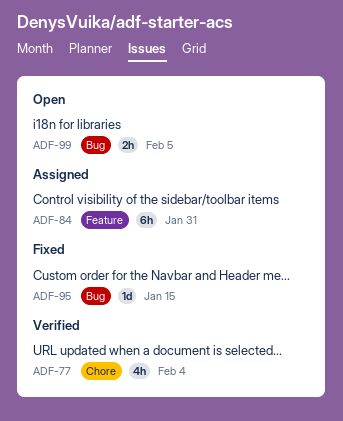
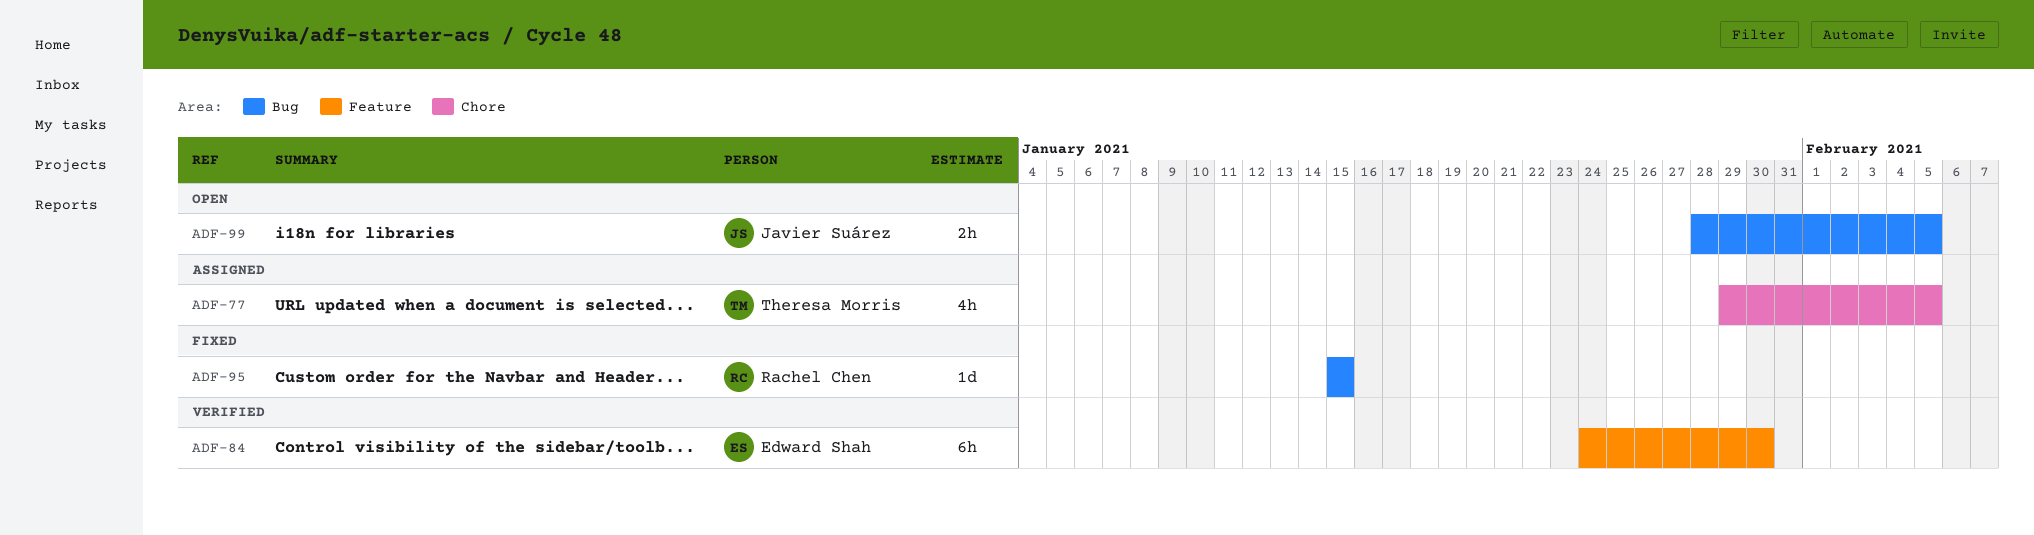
ADF-77, status: Verified -> Assigned
ADF-77, due: Feb 4 -> Feb 5
ADF-84, status: Assigned -> Verified
ADF-84, due: Jan 31 -> Jan 30

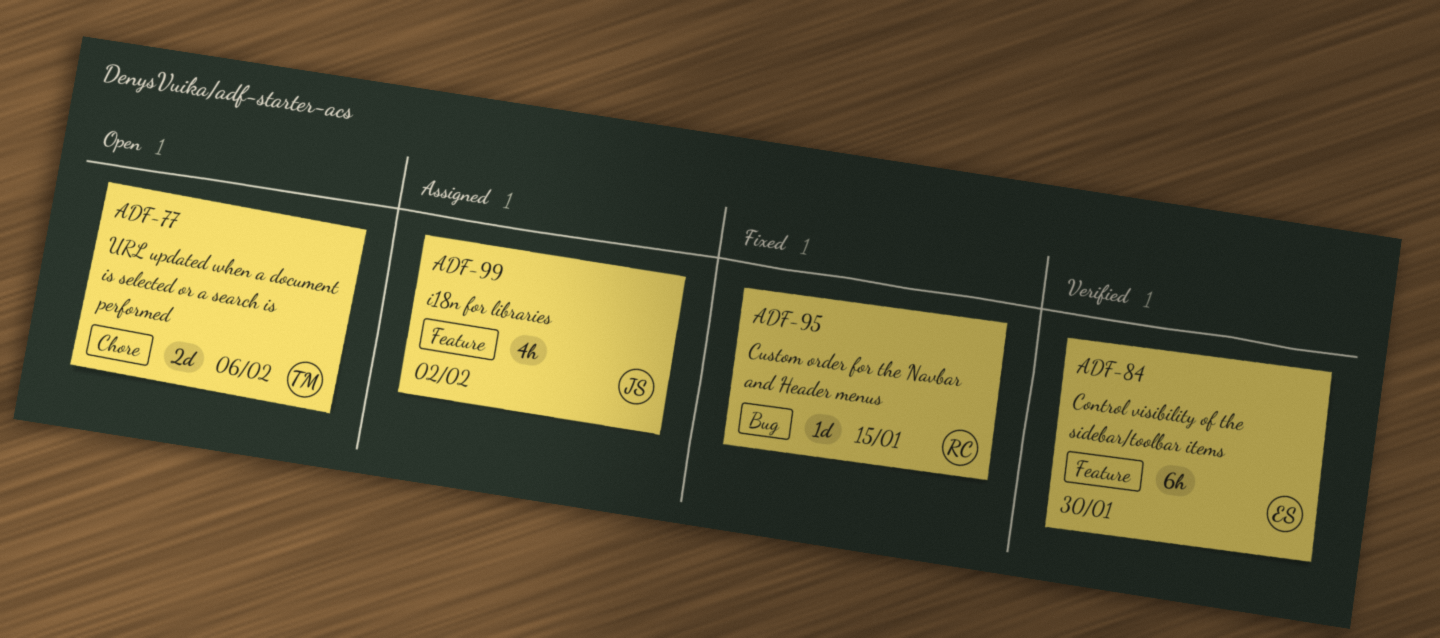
ADF-77, status: Assigned -> Open
ADF-77, estimate: 4h -> 2d
ADF-77, due: Feb 5 -> Feb 6
ADF-99, status: Open -> Assigned
ADF-99, label: Bug -> Feature
ADF-99, estimate: 2h -> 4h
ADF-99, due: Feb 5 -> Feb 2

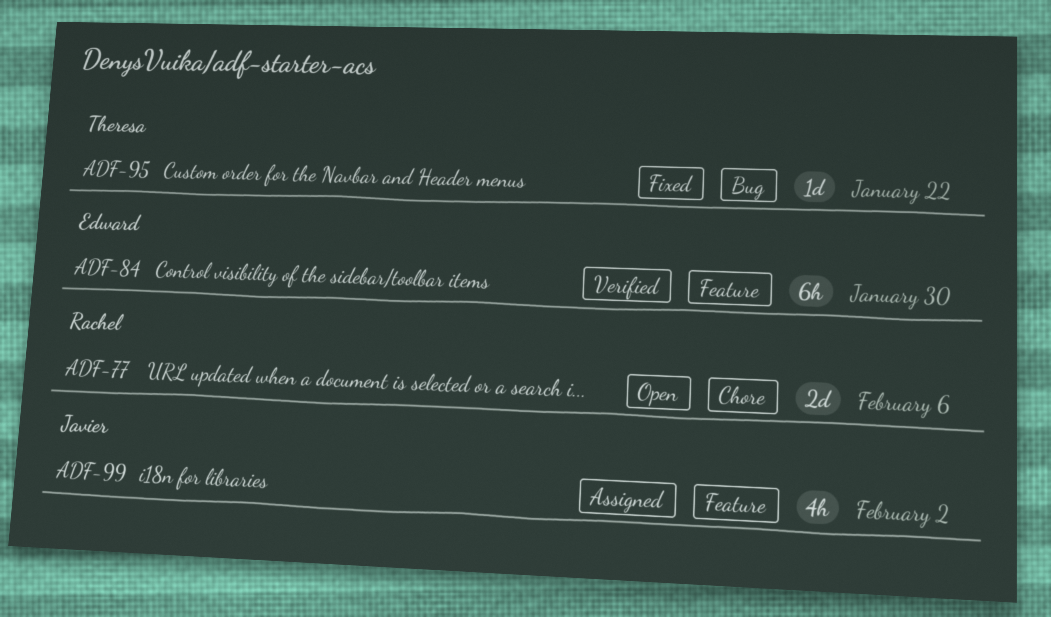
ADF-77, owner: Theresa -> Rachel
ADF-95, owner: Rachel -> Theresa
ADF-95, due: Jan 15 -> Jan 22

